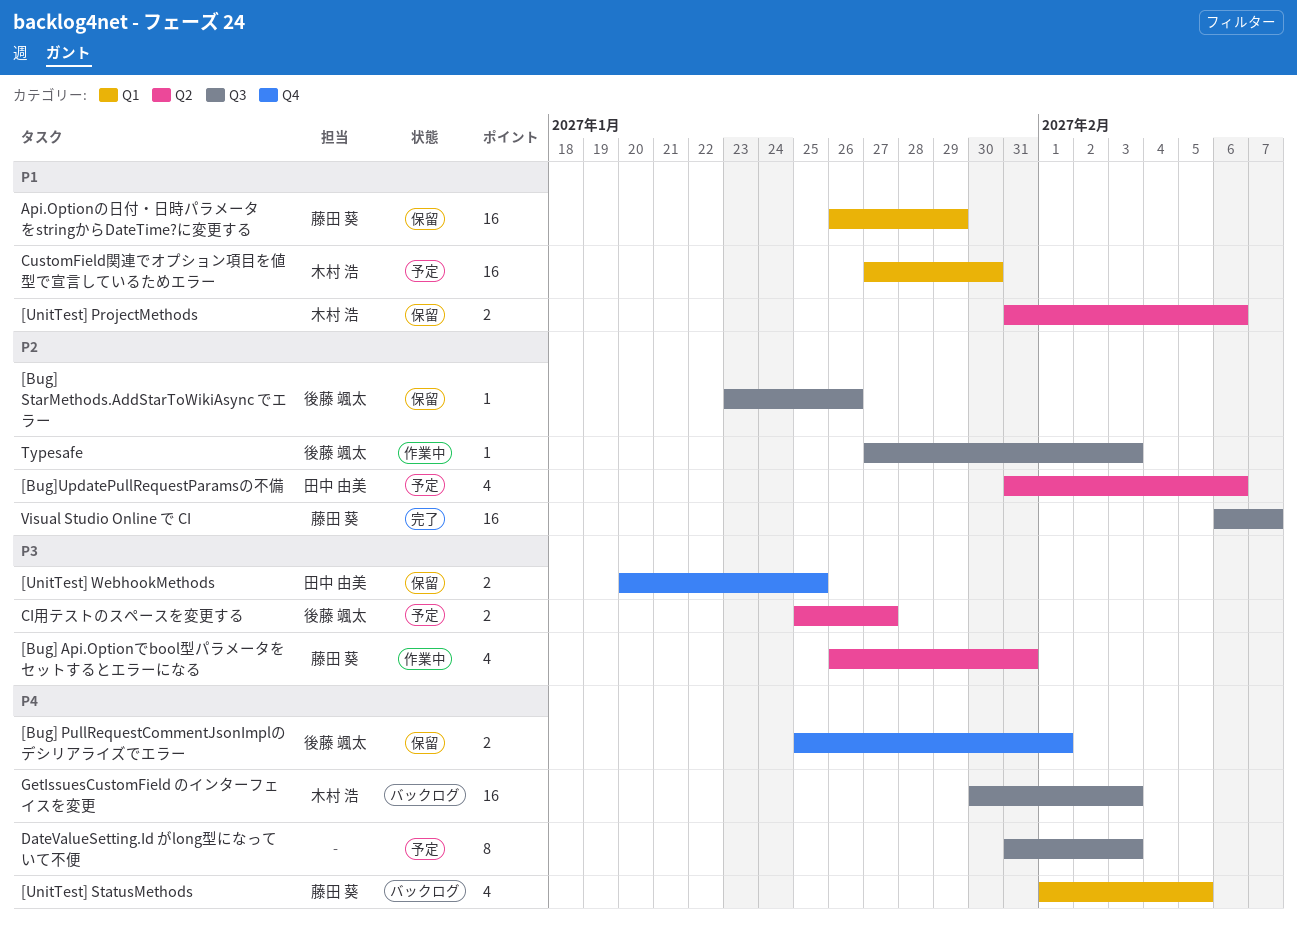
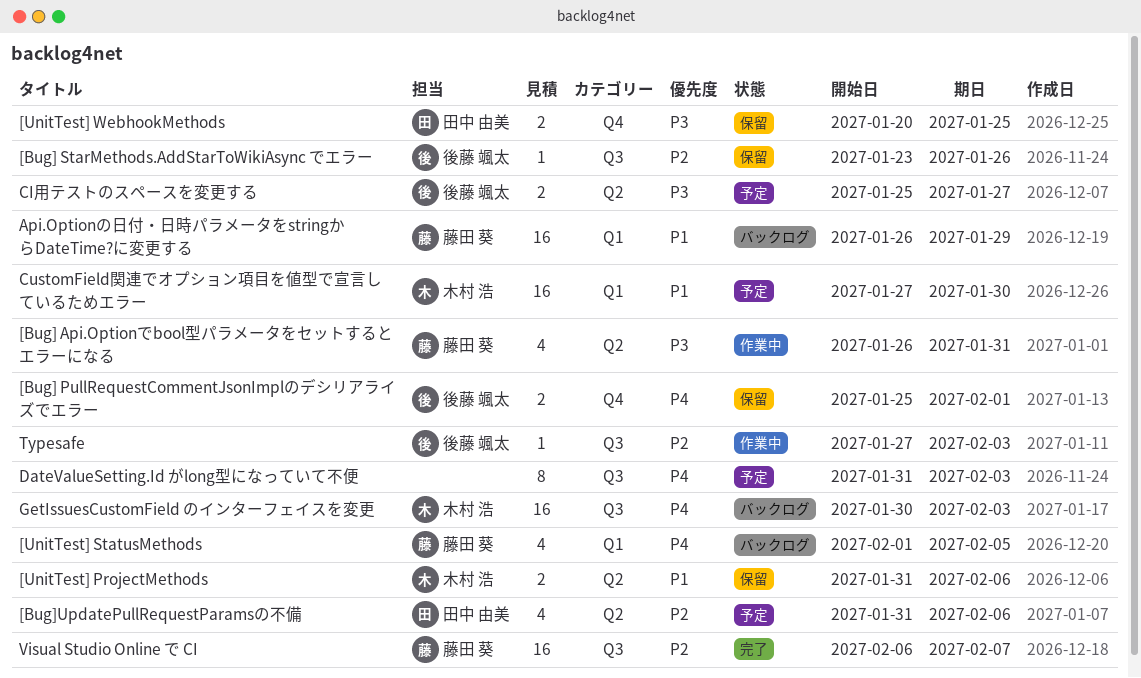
Api.Optionの日付・日時パラメータをstringからDateTime?に変更する, status: 保留 -> バックログ

